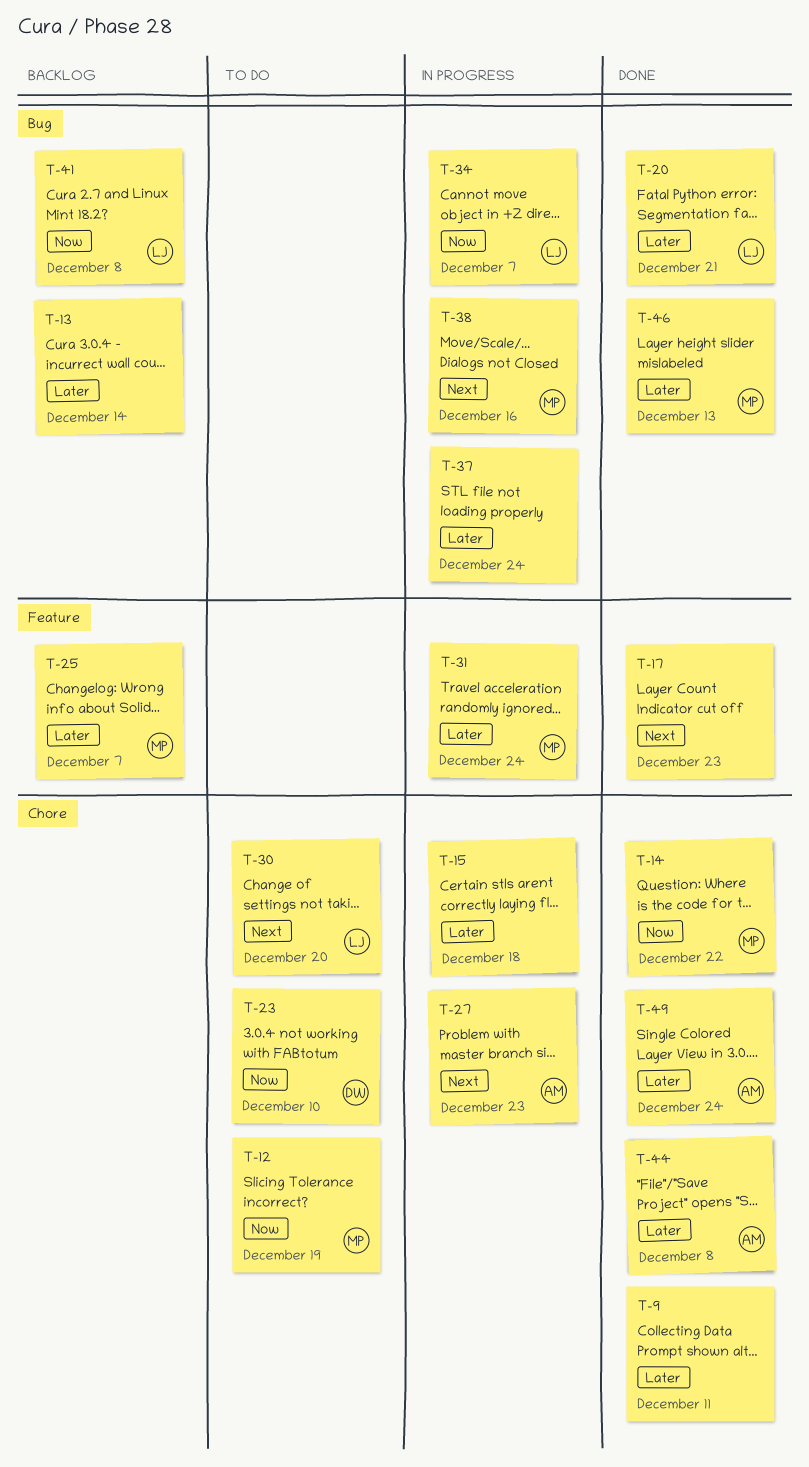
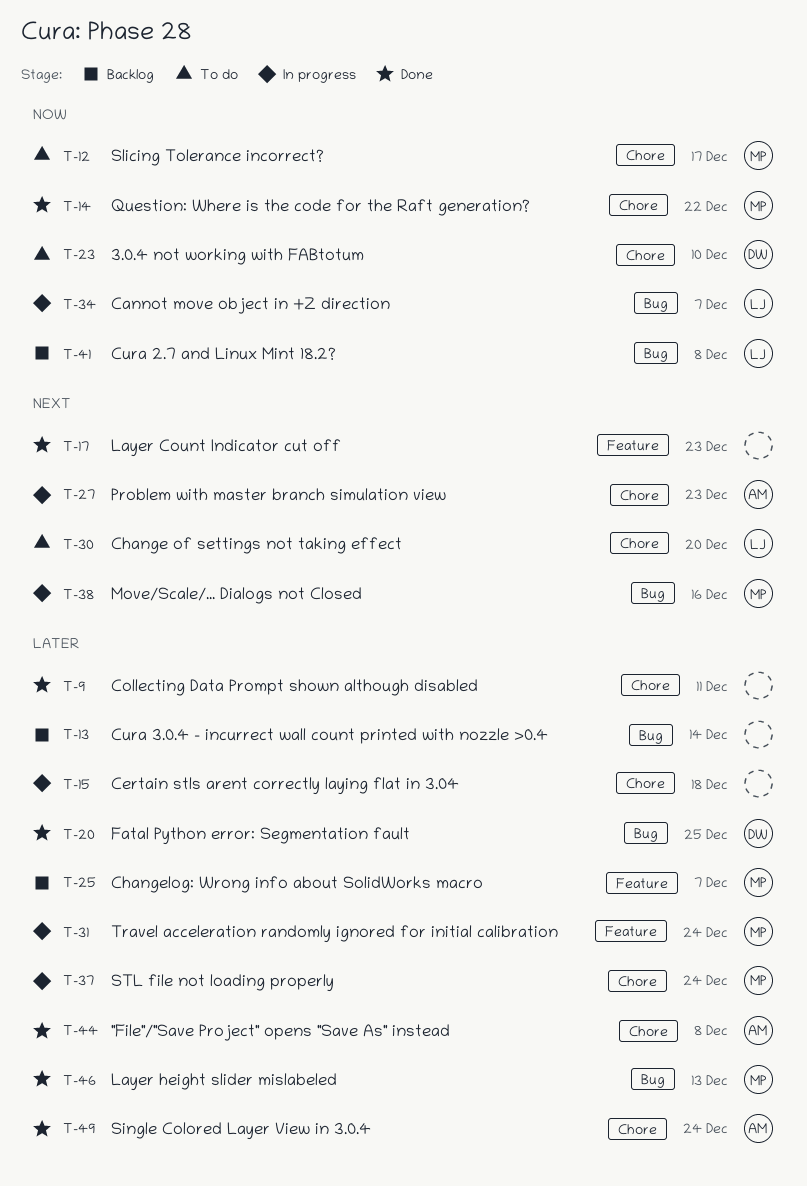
T-12, due: Dec 19 -> Dec 17
T-20, owner: LJ -> DW
T-20, due: Dec 21 -> Dec 25
T-37, owner: none -> MP
T-37, label: Bug -> Chore

